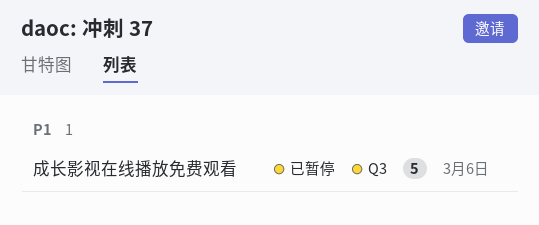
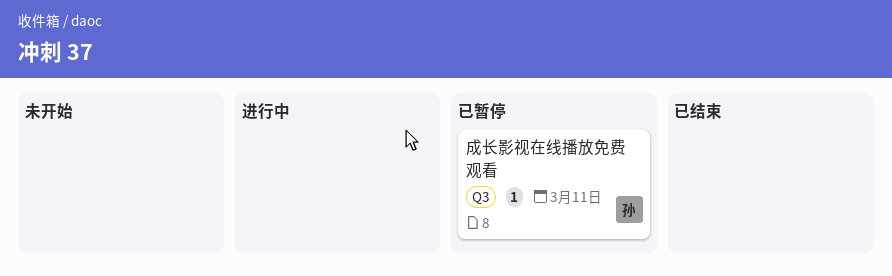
成长影视在线播放免费观看, estimate: 5 -> 1
成长影视在线播放免费观看, due: Mar 6 -> Mar 11

